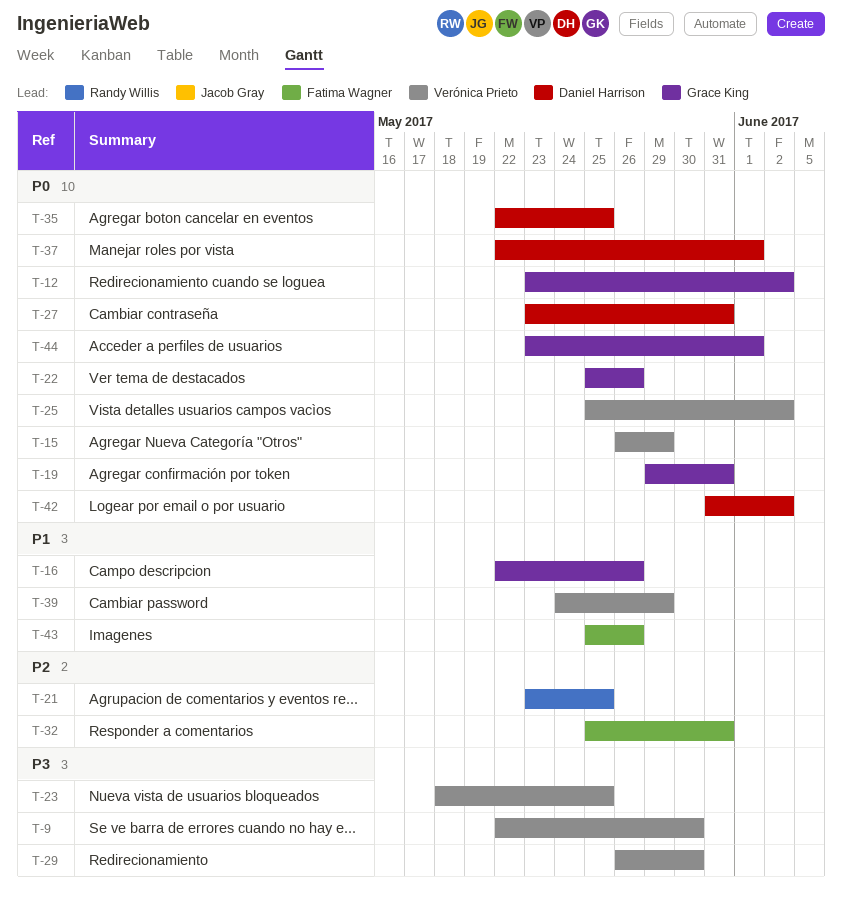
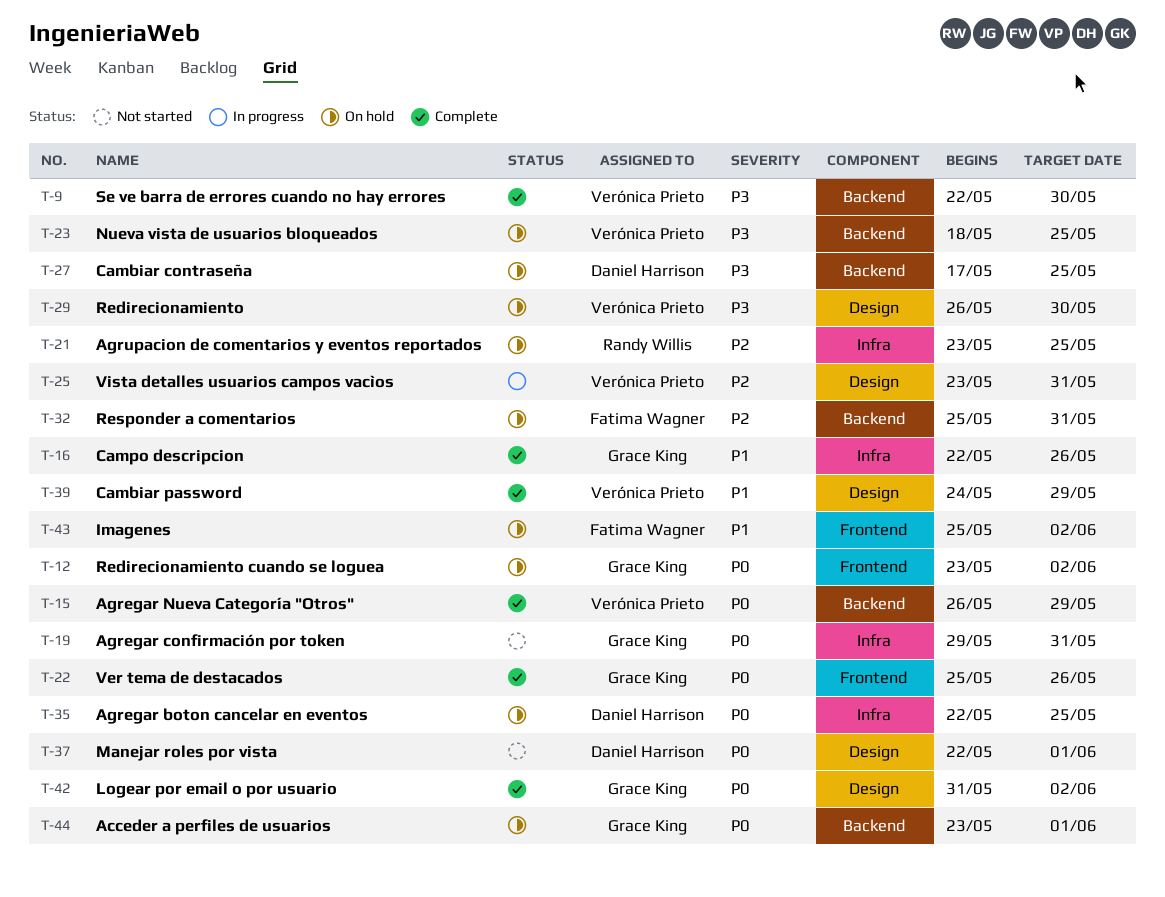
T-25, priority: P0 -> P2
T-25, start: May 25 -> May 23
T-25, due: Jun 2 -> May 31
T-27, priority: P0 -> P3
T-27, start: May 23 -> May 17
T-27, due: May 31 -> May 25
T-42, owner: Daniel Harrison -> Grace King
T-43, due: May 26 -> Jun 2

